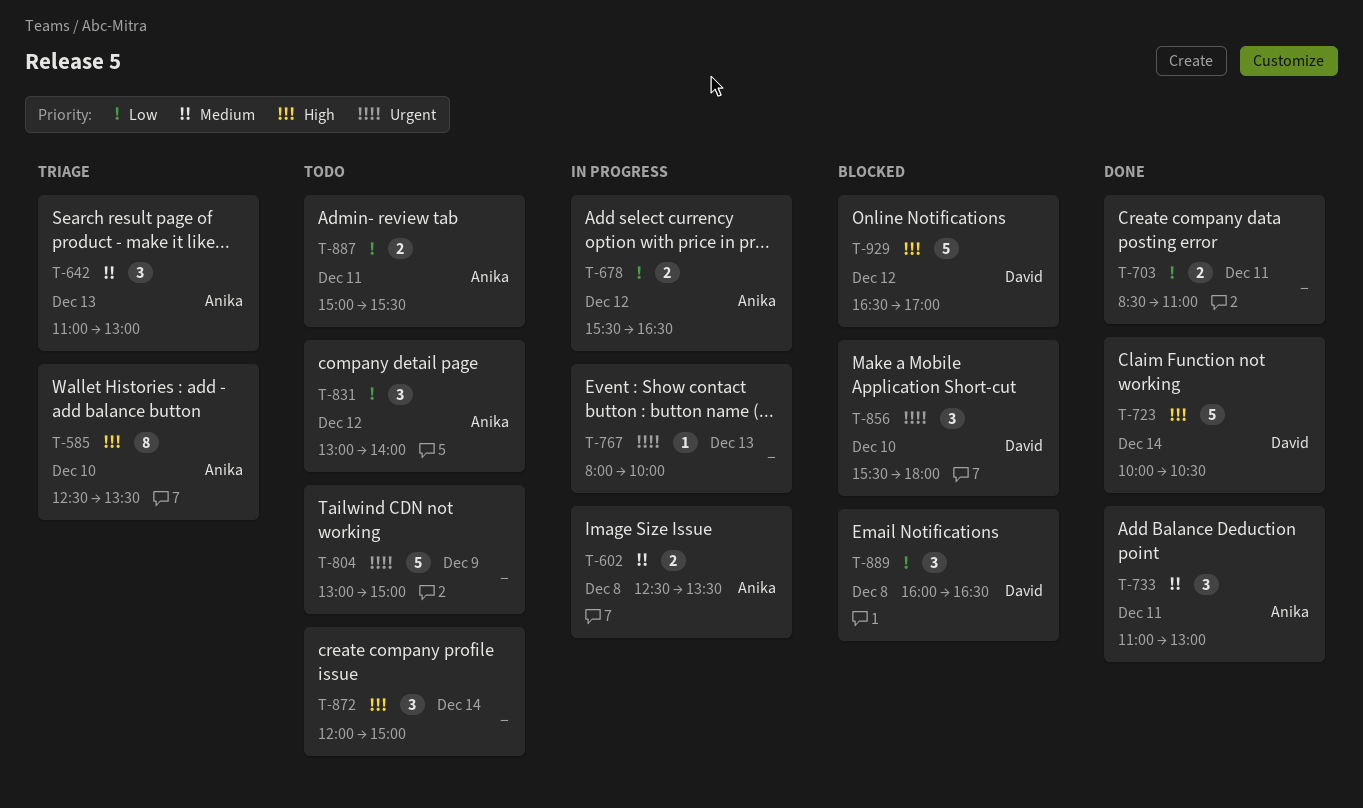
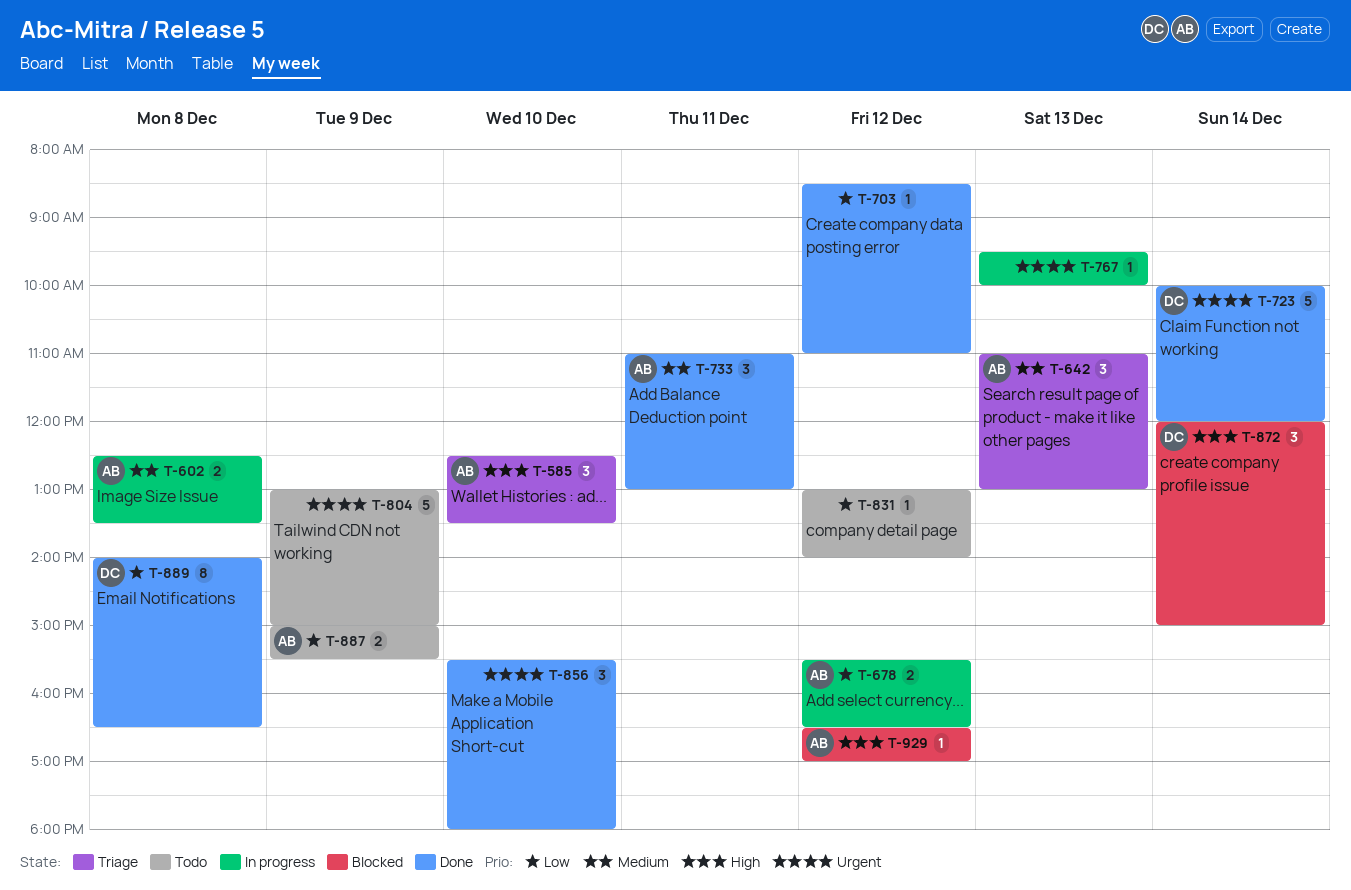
T-585, estimate: 8 -> 3
T-703, estimate: 2 -> 1
T-703, day: Dec 11 -> Dec 12
T-723, priority: High -> Urgent
T-723, ends: 10:30 -> 12:00
T-767, begins: 08:00 -> 09:30
T-831, owner: Anika -> none
T-831, estimate: 3 -> 1
T-856, status: Blocked -> Done
T-856, owner: David -> none
T-872, status: Todo -> Blocked
T-872, owner: none -> David
T-887, day: Dec 11 -> Dec 9
T-889, status: Blocked -> Done
T-889, estimate: 3 -> 8
T-889, begins: 16:00 -> 14:00
T-929, owner: David -> Anika
T-929, estimate: 5 -> 1

